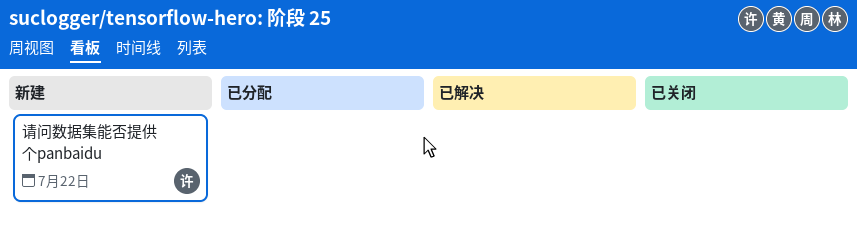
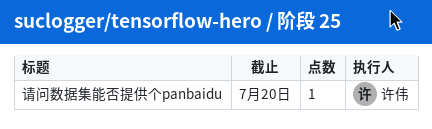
请问数据集能否提供个panbaidu, due: Jul 22 -> Jul 20

